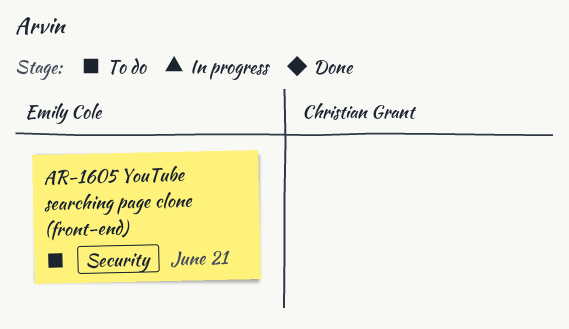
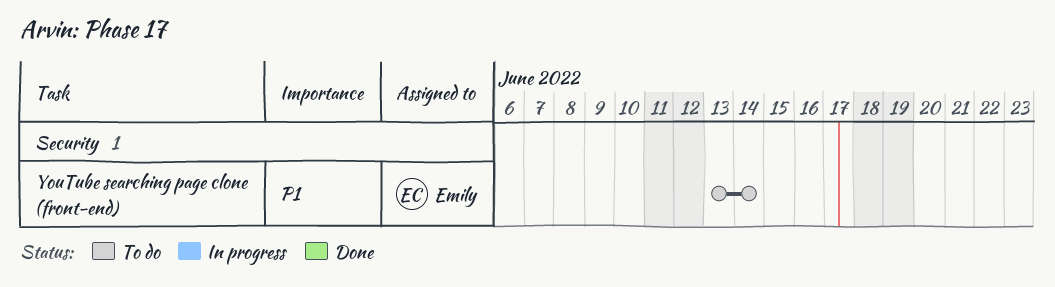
YouTube searching page clone (front-end), due: Jun 21 -> Jun 14

